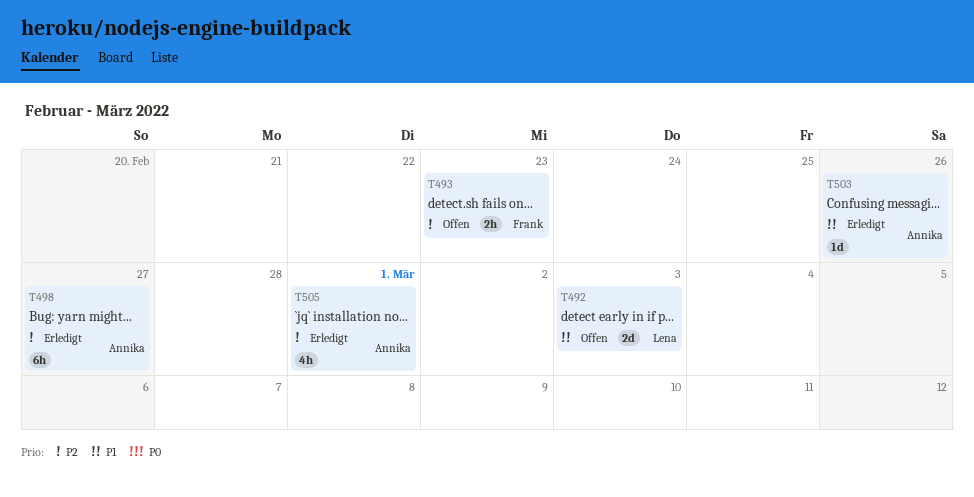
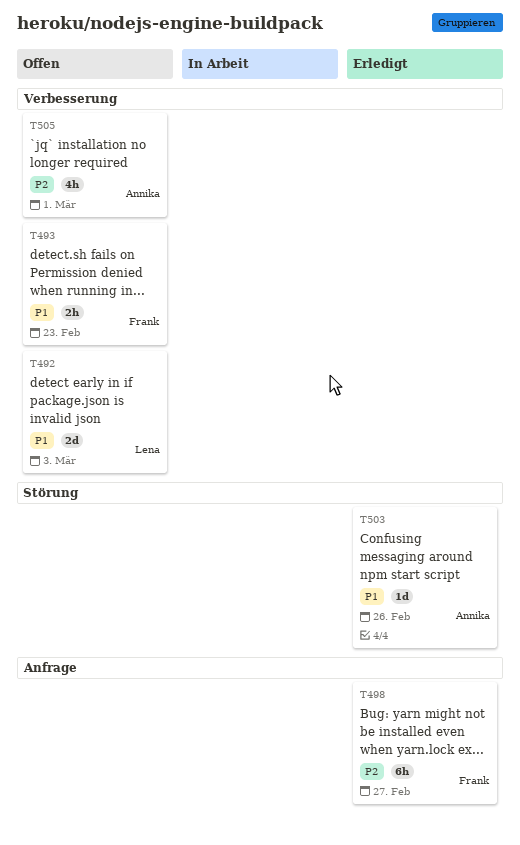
T493, priority: P2 -> P1
T498, owner: Annika -> Frank
T505, status: Erledigt -> Offen

